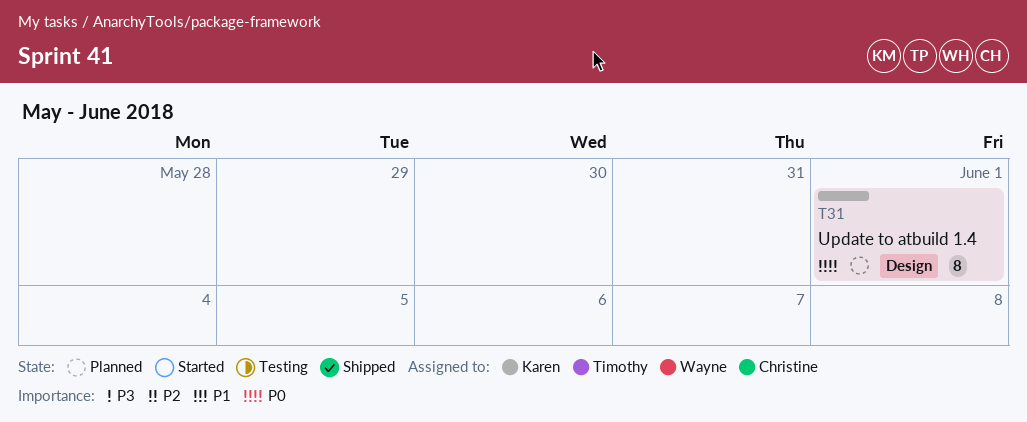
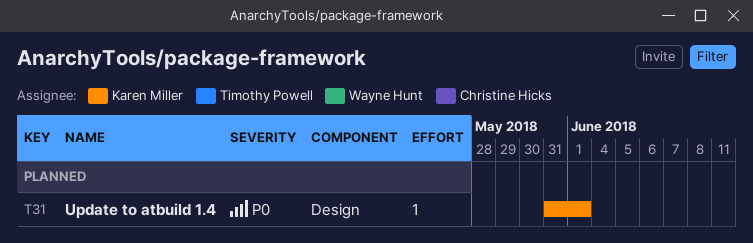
T31, estimate: 8 -> 1

